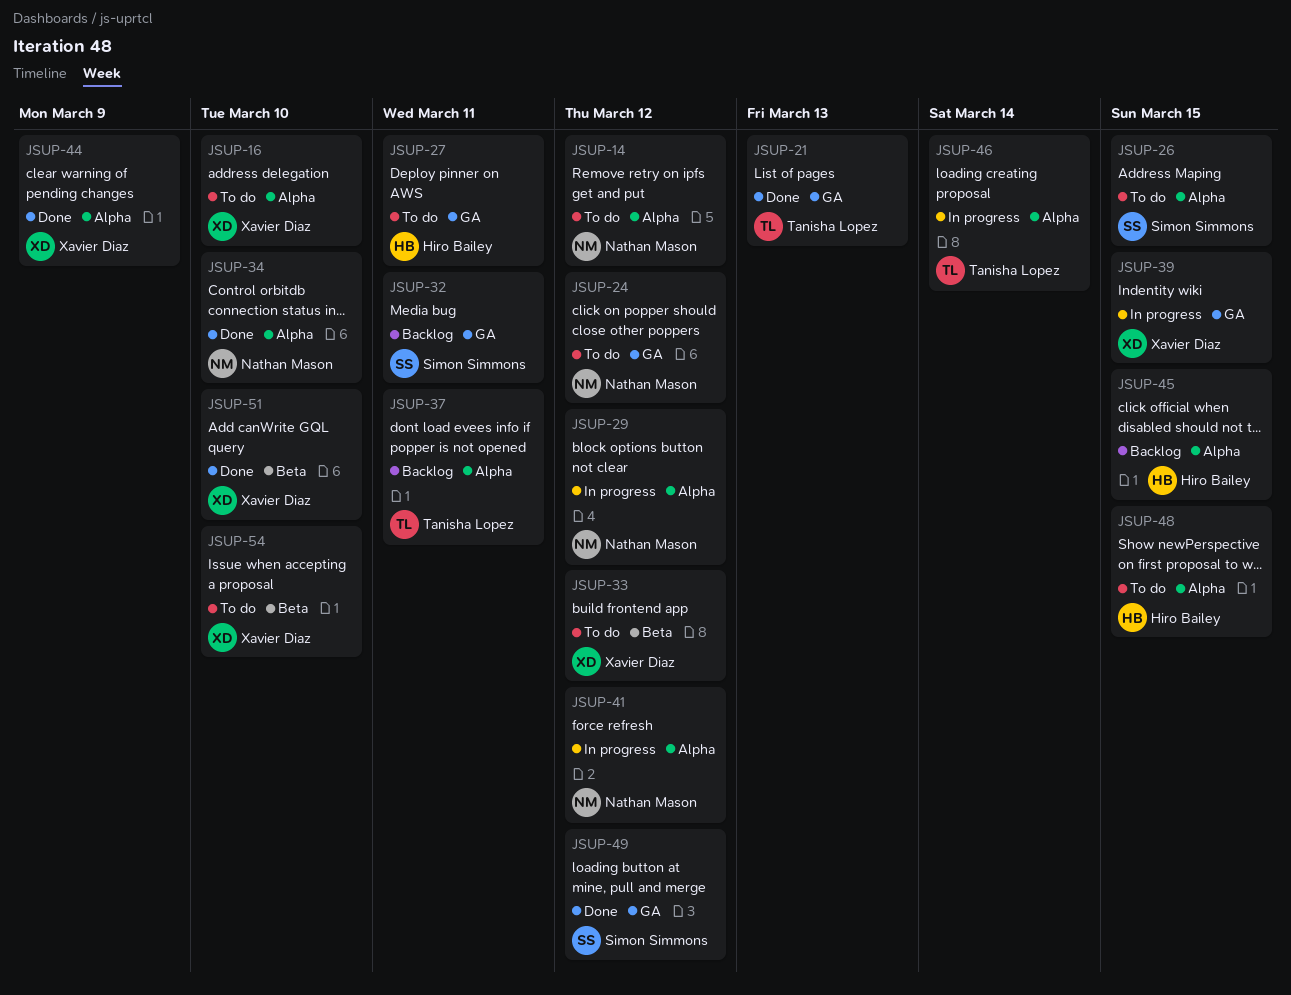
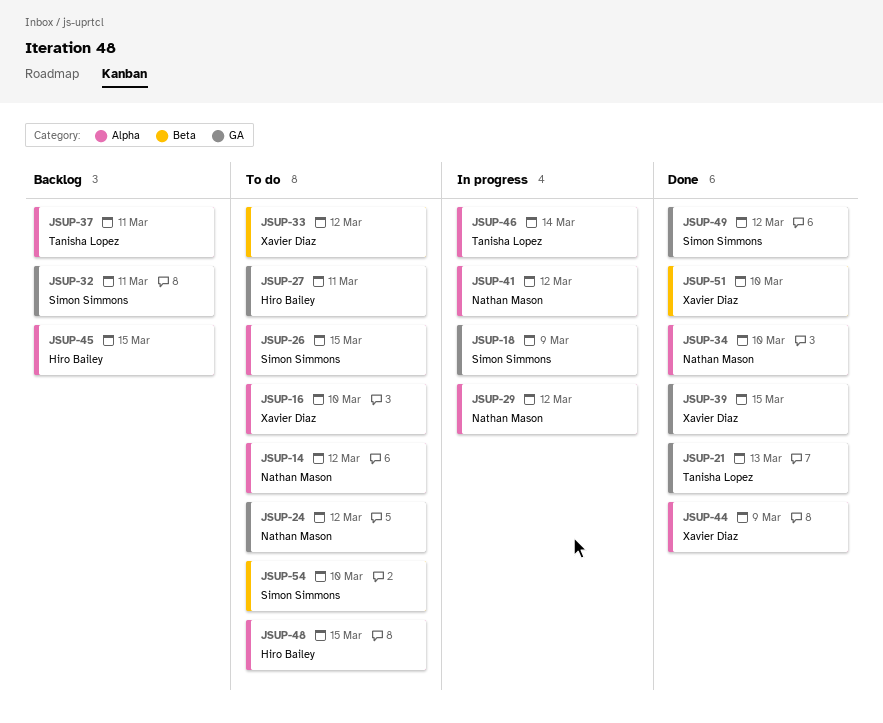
JSUP-18: none -> present
JSUP-39, status: In progress -> Done
JSUP-54, owner: Xavier Diaz -> Simon Simmons

